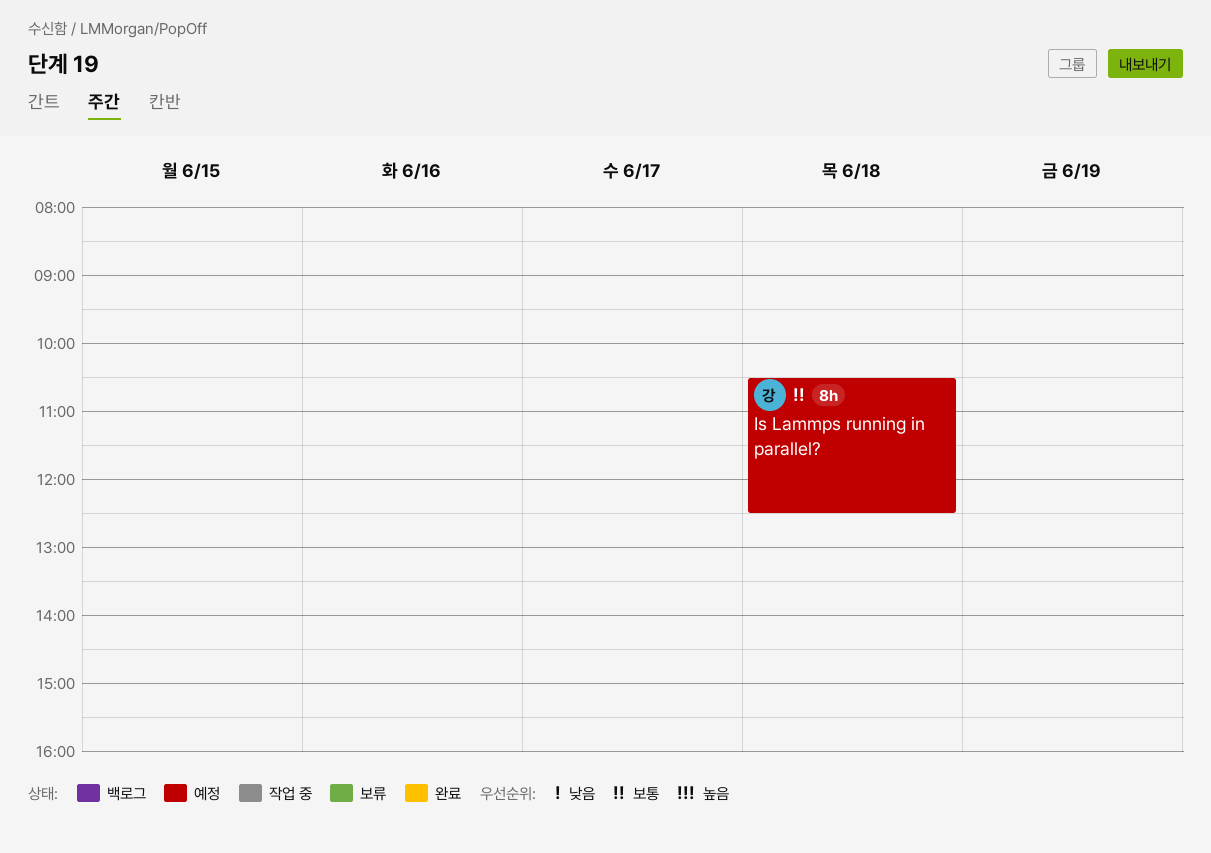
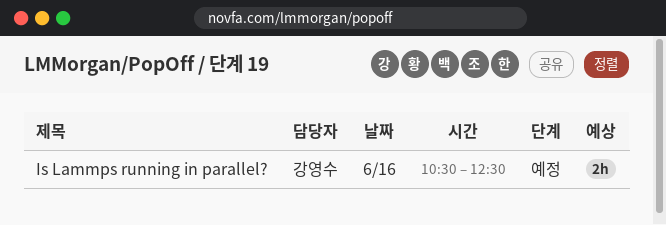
Is Lammps running in parallel?, estimate: 8h -> 2h
Is Lammps running in parallel?, day: Jun 18 -> Jun 16

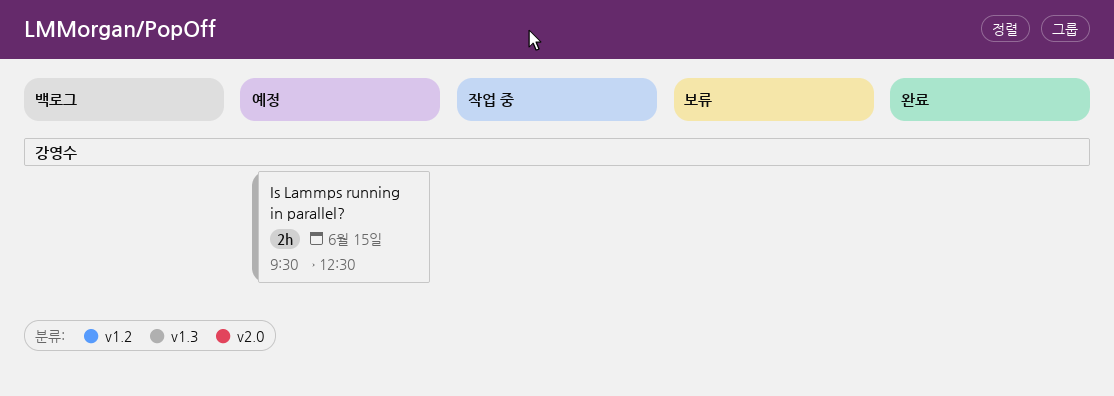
Is Lammps running in parallel?, day: Jun 16 -> Jun 15
Is Lammps running in parallel?, begins: 10:30 -> 09:30

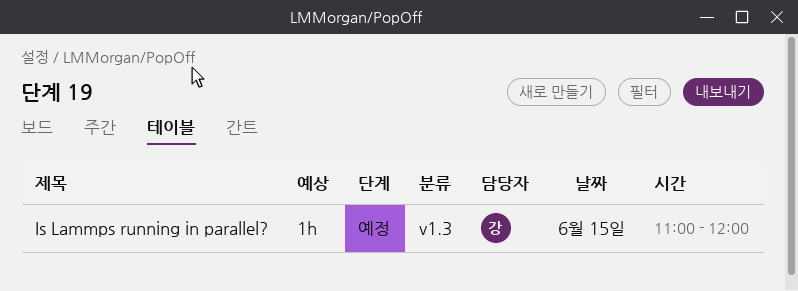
Is Lammps running in parallel?, estimate: 2h -> 1h
Is Lammps running in parallel?, begins: 09:30 -> 11:00
Is Lammps running in parallel?, ends: 12:30 -> 12:00

